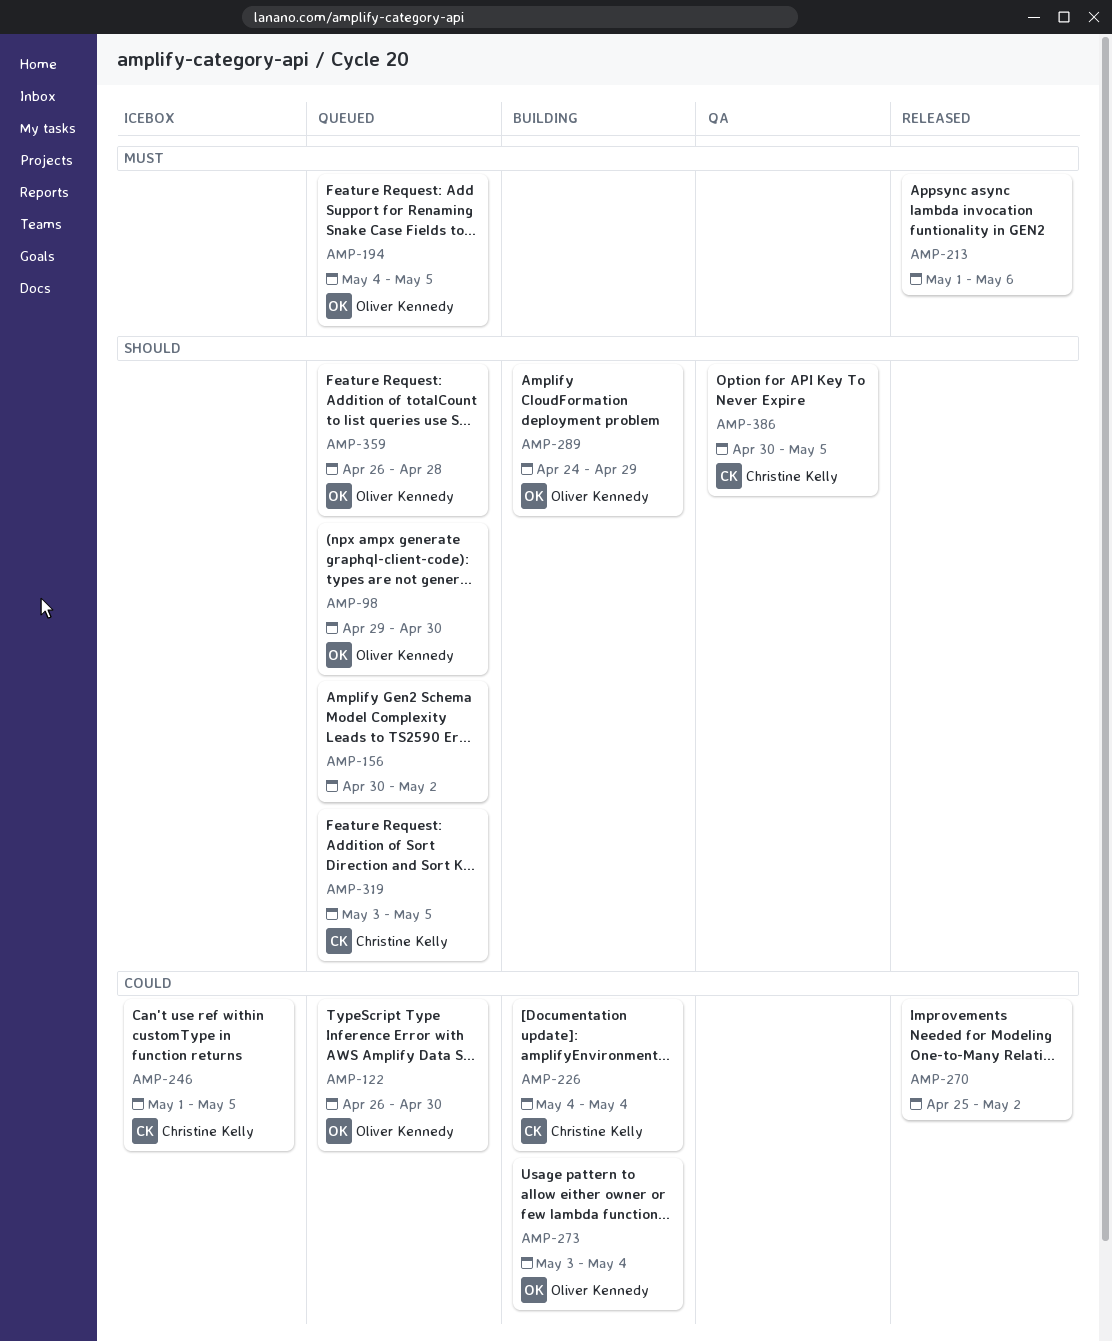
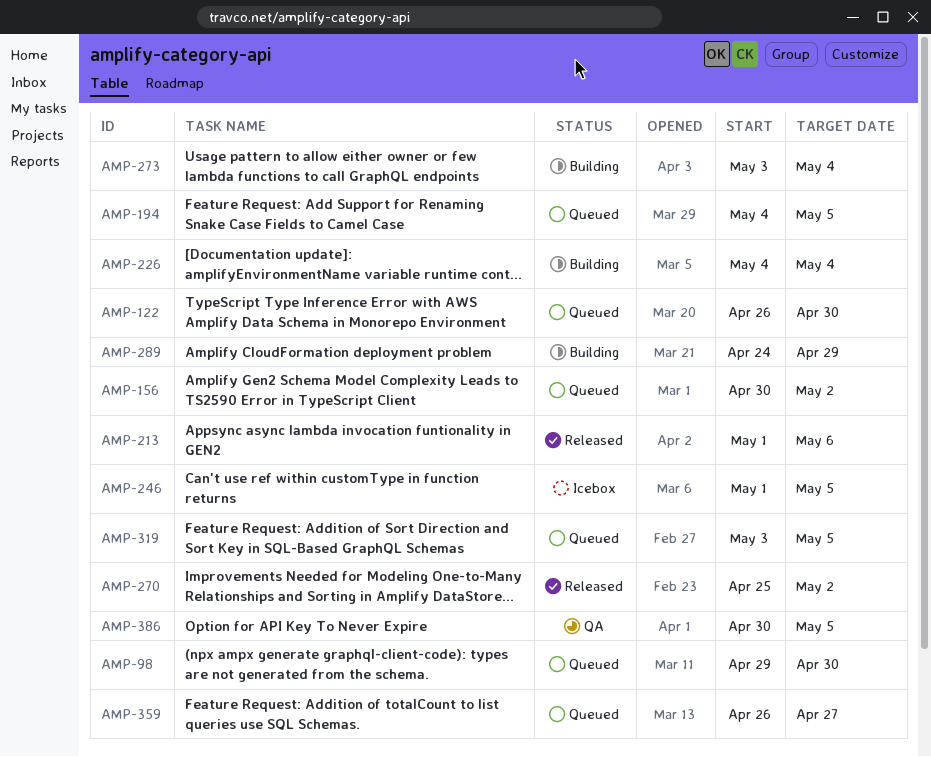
AMP-359, due: Apr 28 -> Apr 27

